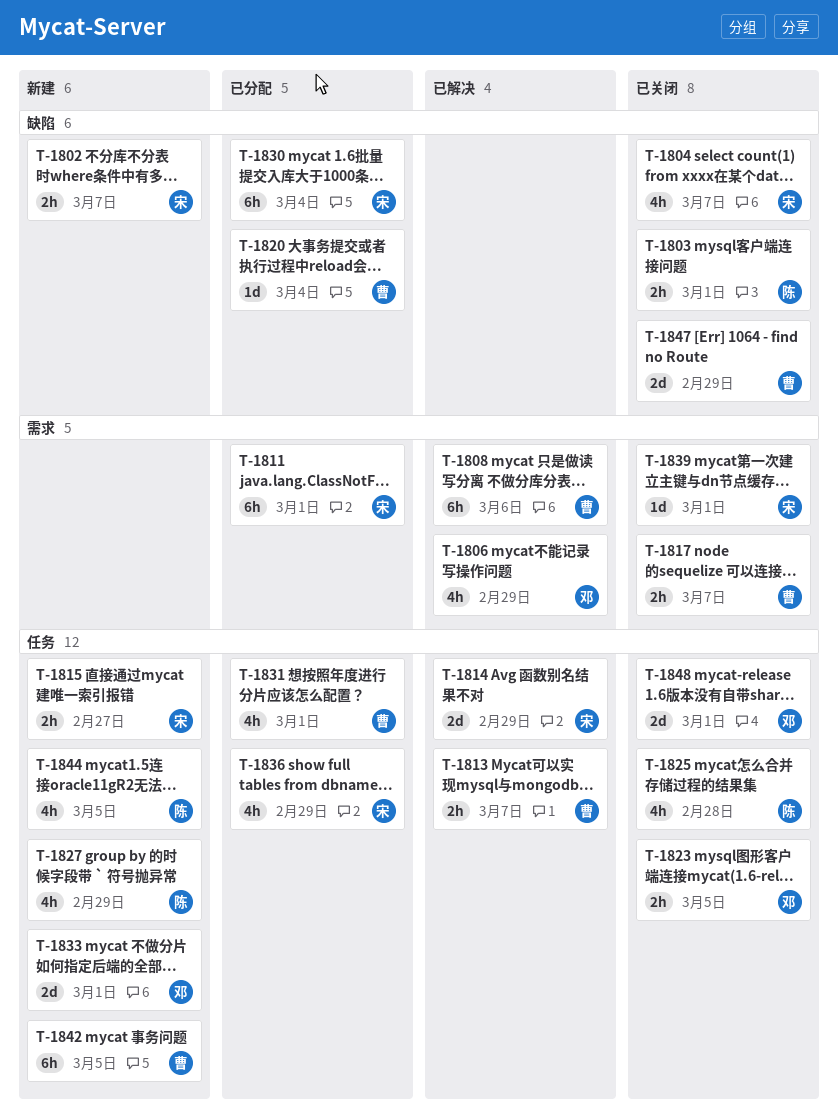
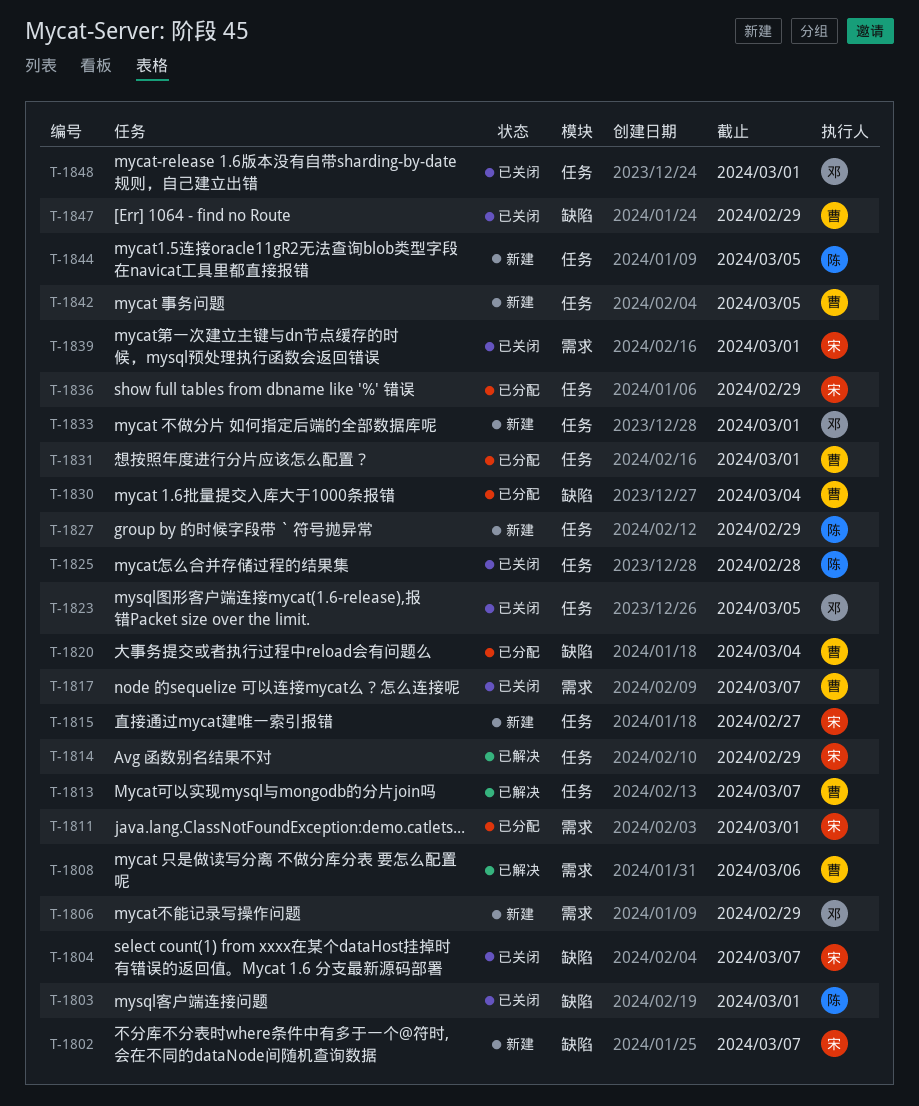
T-1806, status: 已解决 -> 新建
T-1830, owner: 宋 -> 曹

